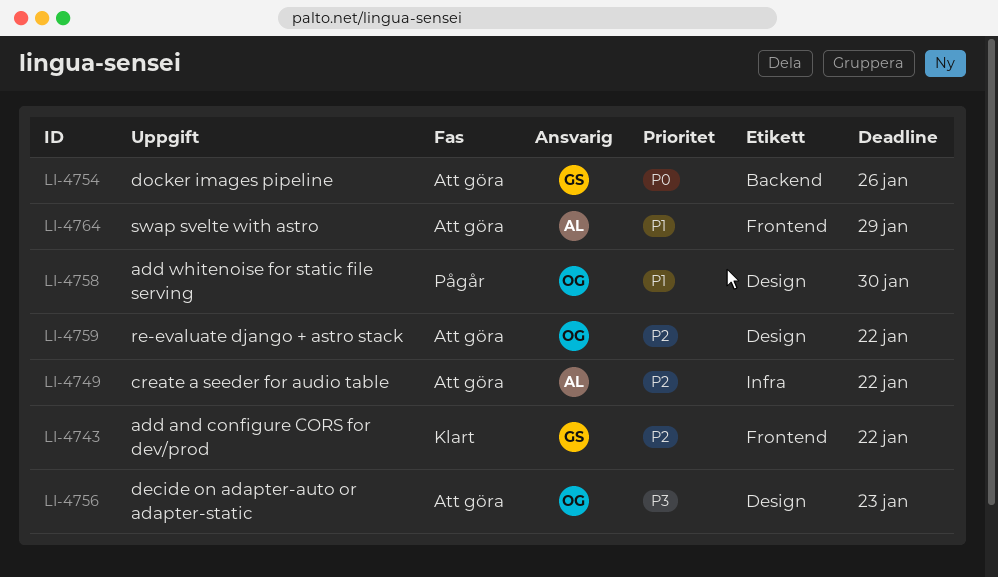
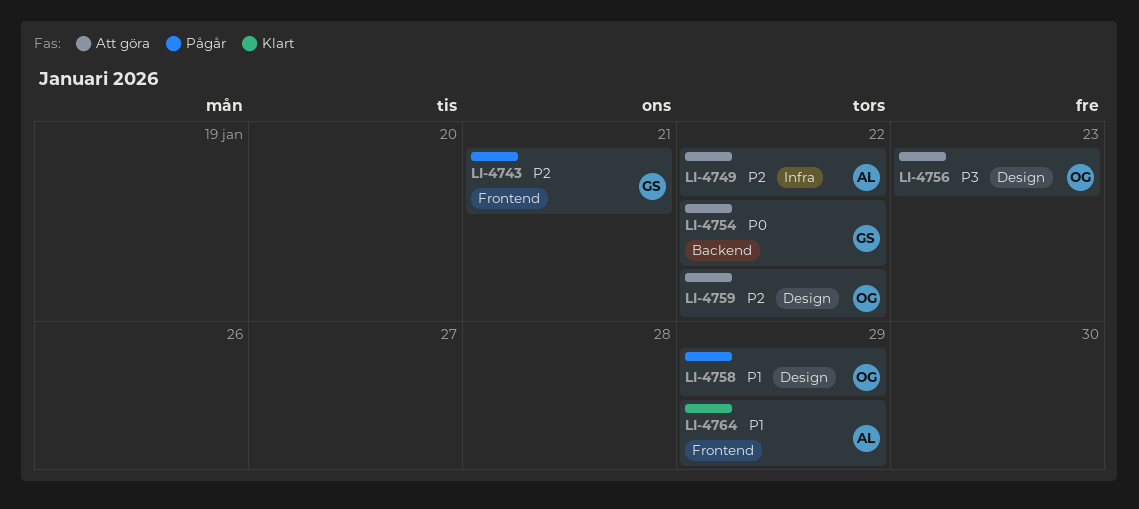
LI-4743, status: Klart -> Pågår
LI-4743, due: Jan 22 -> Jan 21
LI-4754, due: Jan 26 -> Jan 22
LI-4758, due: Jan 30 -> Jan 29
LI-4764, status: Att göra -> Klart

